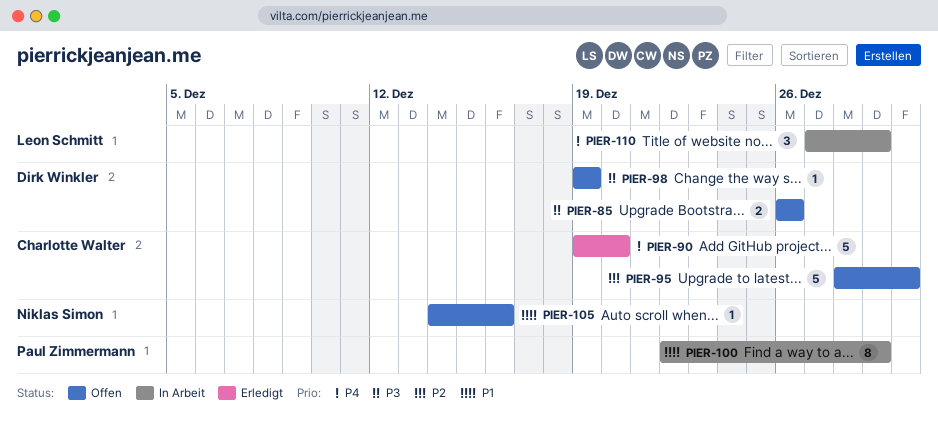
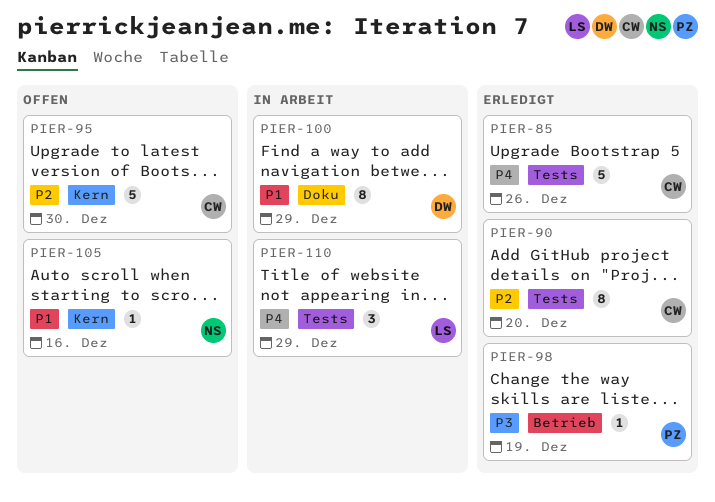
PIER-85, status: Offen -> Erledigt
PIER-85, owner: Dirk Winkler -> Charlotte Walter
PIER-85, priority: P3 -> P4
PIER-85, estimate: 2 -> 5
PIER-90, priority: P4 -> P2
PIER-90, estimate: 5 -> 8
PIER-98, status: Offen -> Erledigt
PIER-98, owner: Dirk Winkler -> Paul Zimmermann
PIER-100, owner: Paul Zimmermann -> Dirk Winkler

